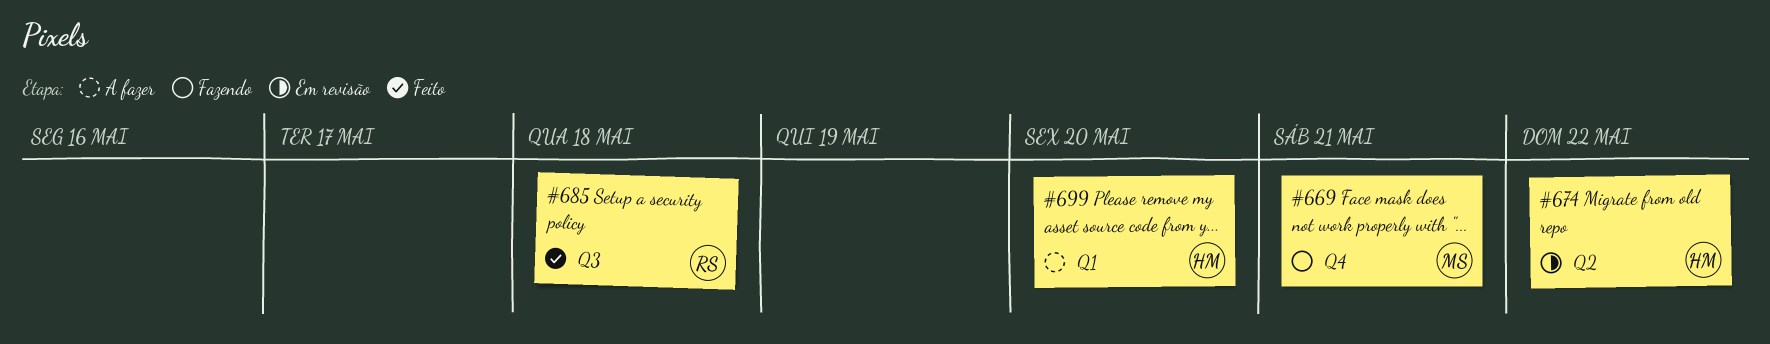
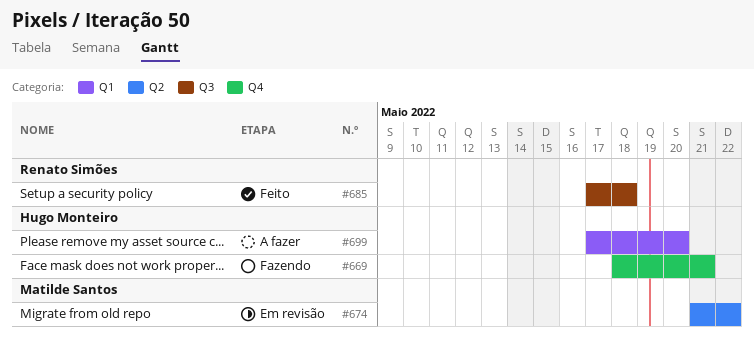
#669, owner: Matilde Santos -> Hugo Monteiro
#674, owner: Hugo Monteiro -> Matilde Santos

